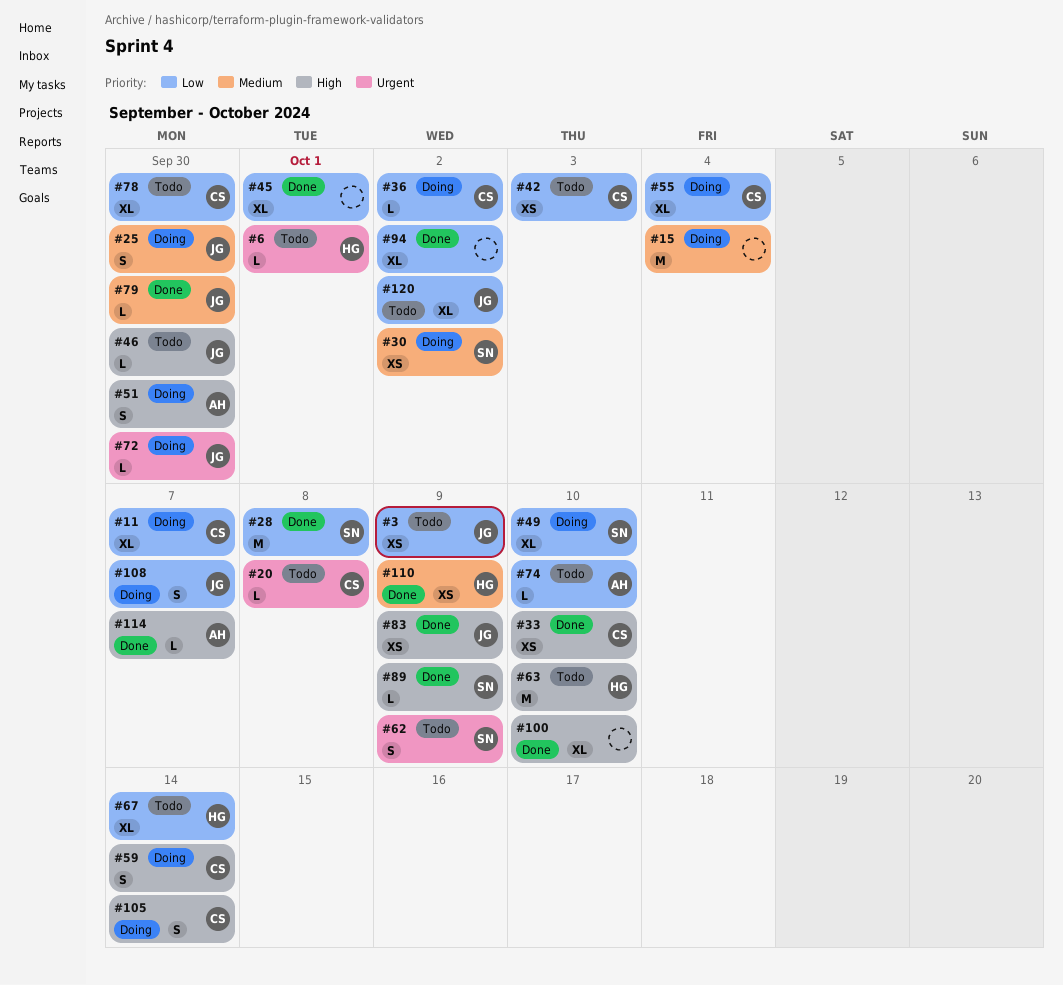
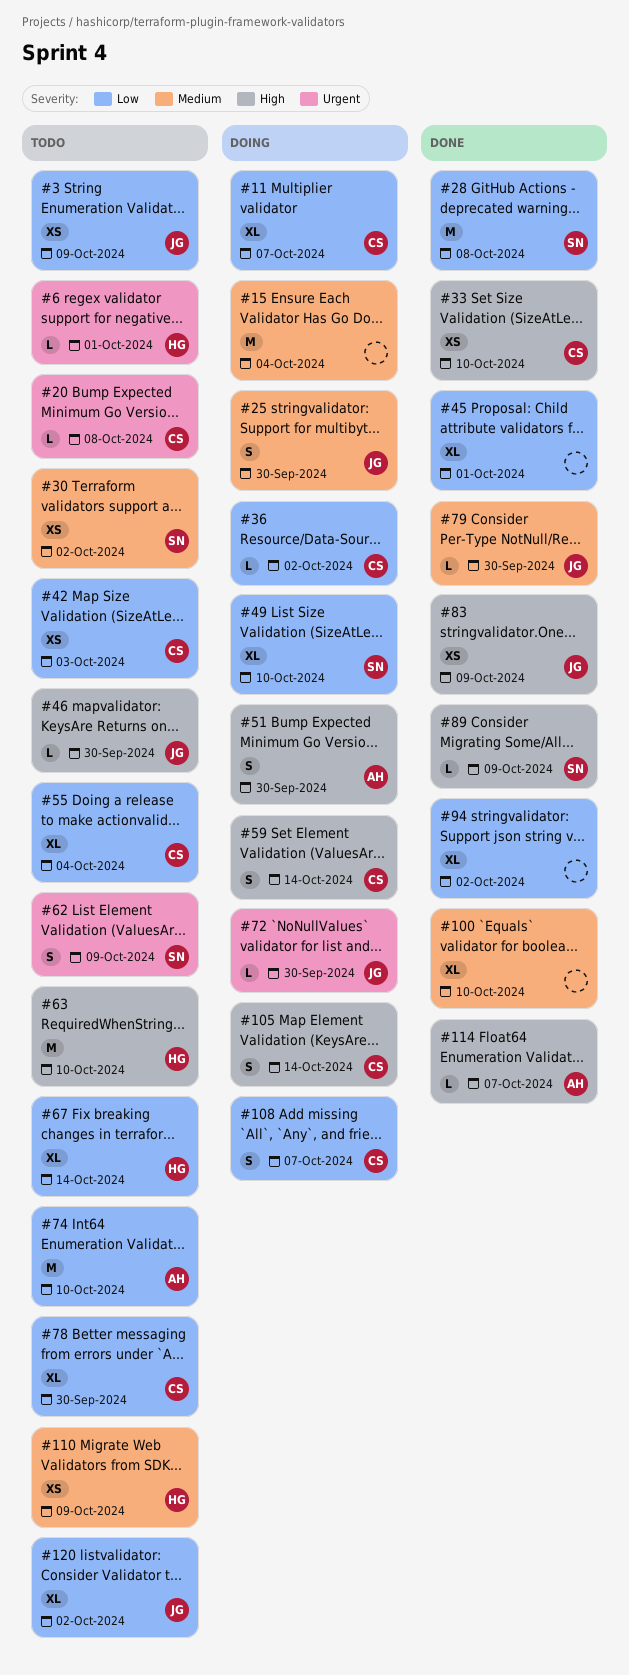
#30, status: Doing -> Todo
#55, status: Doing -> Todo
#74, estimate: L -> M
#100, priority: High -> Medium
#108, owner: JG -> CS
#110, status: Done -> Todo

